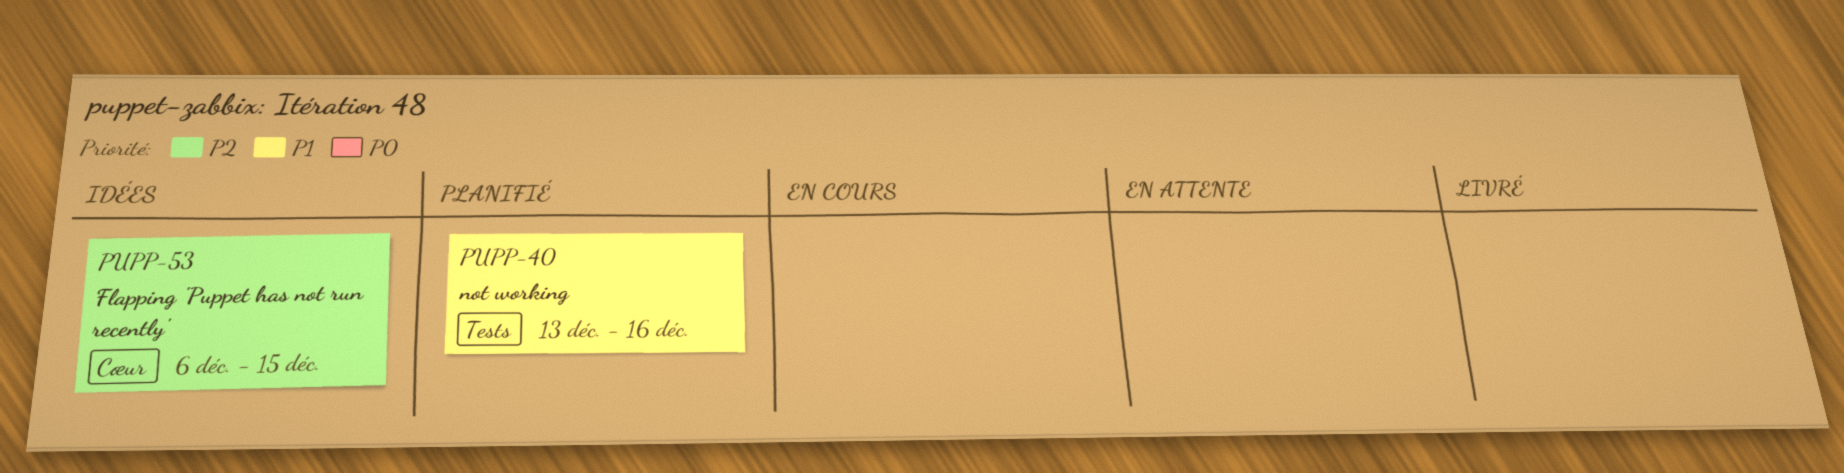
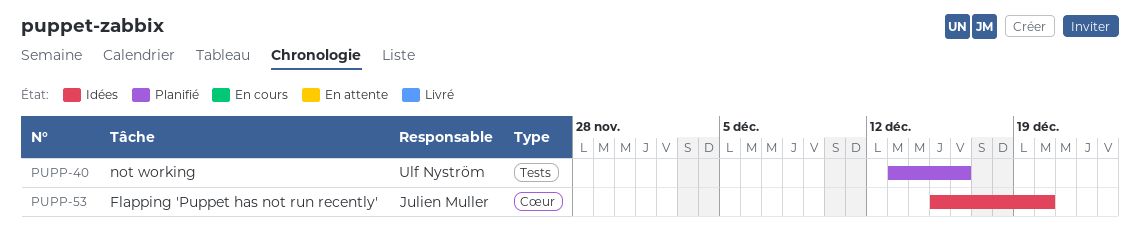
PUPP-53, start: Dec 6 -> Dec 15
PUPP-53, due: Dec 15 -> Dec 20

